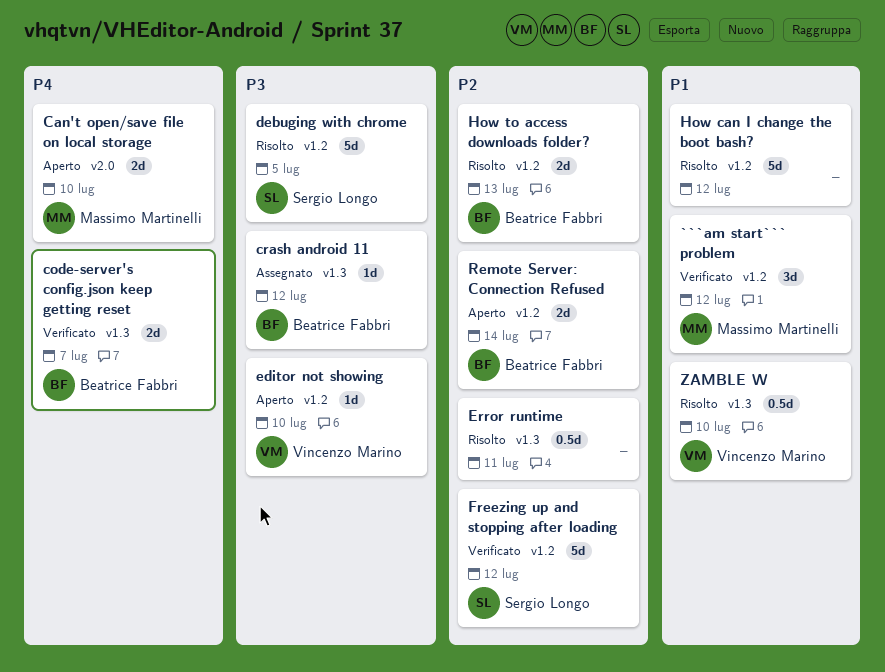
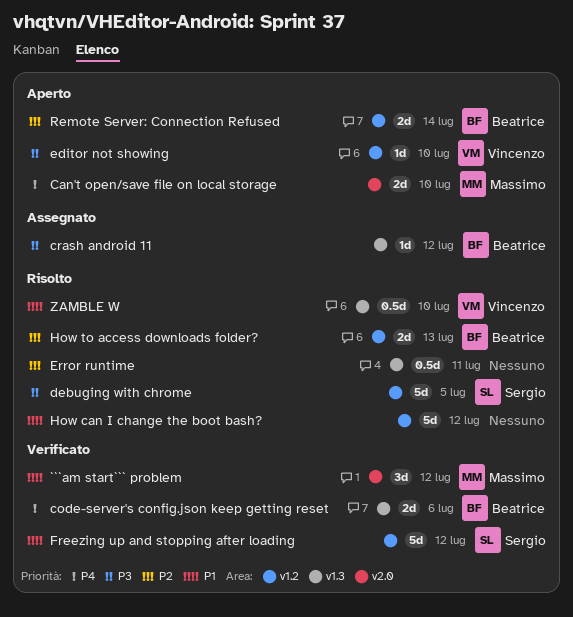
```am start``` problem, label: v1.2 -> v2.0
code-server's config.json keep getting reset, due: Jul 7 -> Jul 6
Freezing up and stopping after loading, priority: P2 -> P1

